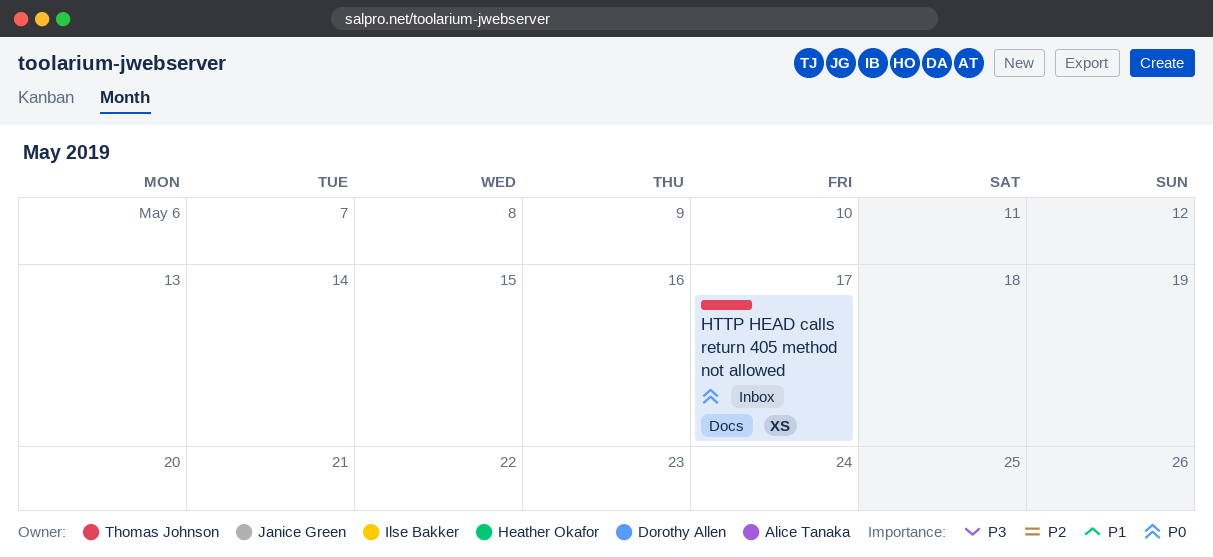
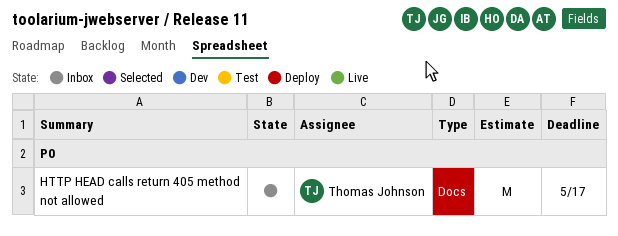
HTTP HEAD calls return 405 method not allowed, estimate: XS -> M

